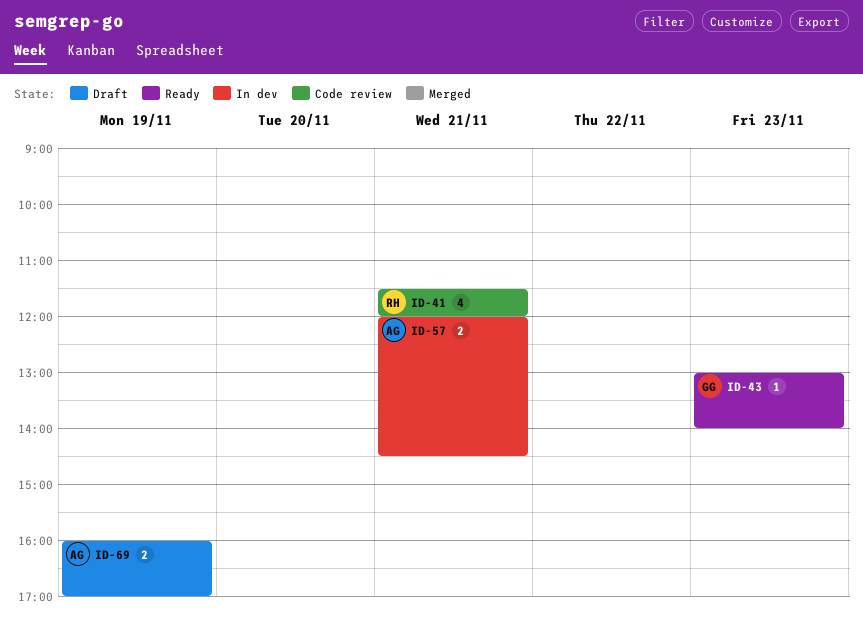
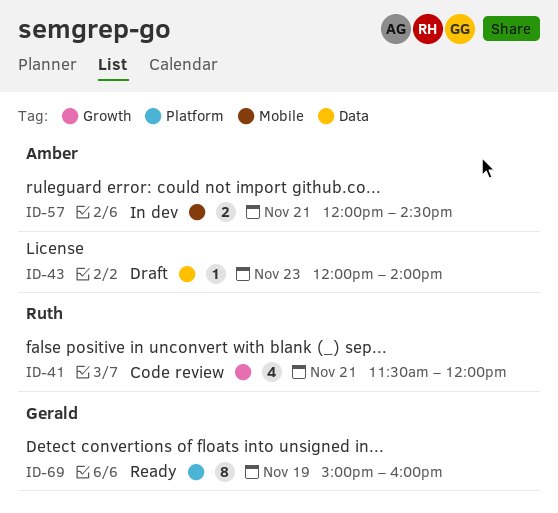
ID-43, status: Ready -> Draft
ID-43, owner: Gerald -> Amber
ID-43, begins: 13:00 -> 12:00
ID-69, status: Draft -> Ready
ID-69, owner: Amber -> Gerald
ID-69, estimate: 2 -> 8
ID-69, begins: 16:00 -> 15:00
ID-69, ends: 17:00 -> 16:00

